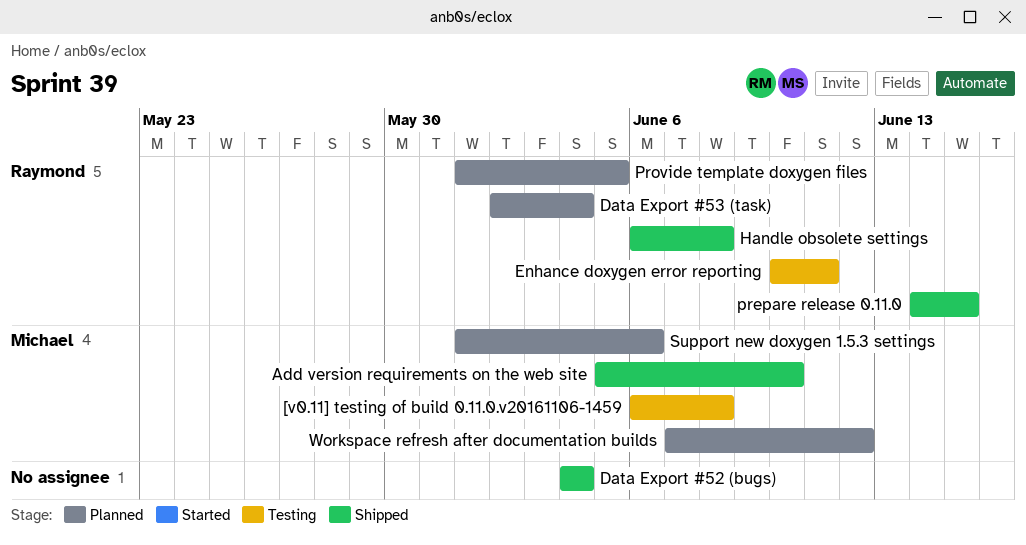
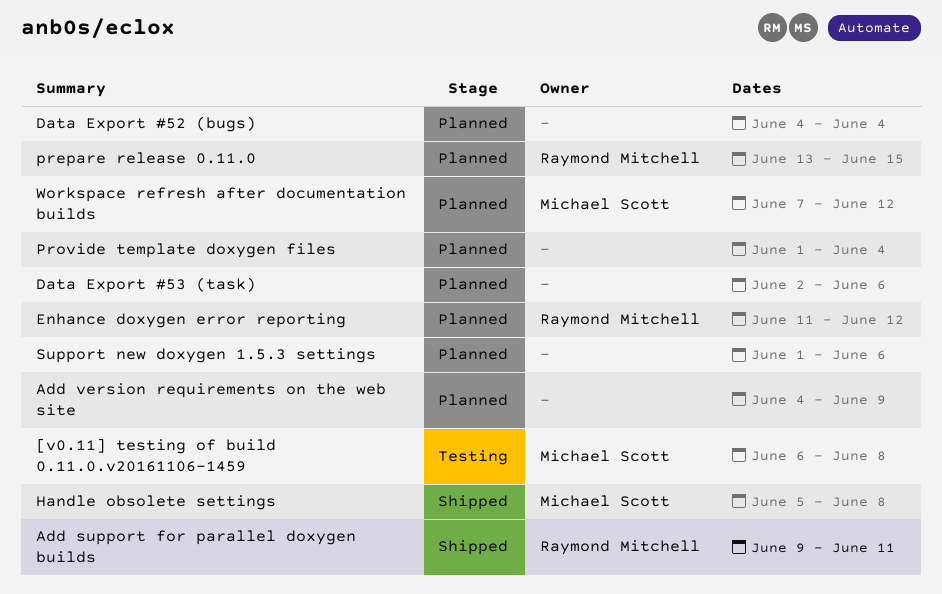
Add support for parallel doxygen builds: none -> present
Add version requirements on the web site, status: Shipped -> Planned
Add version requirements on the web site, owner: Michael Scott -> none
Add version requirements on the web site, start: Jun 5 -> Jun 4
Add version requirements on the web site, due: Jun 10 -> Jun 9
Data Export #52 (bugs), status: Shipped -> Planned
Data Export #53 (task), owner: Raymond Mitchell -> none
Data Export #53 (task), due: Jun 4 -> Jun 6
Enhance doxygen error reporting, status: Testing -> Planned
Enhance doxygen error reporting, start: Jun 10 -> Jun 11
Enhance doxygen error reporting, due: Jun 11 -> Jun 12
Handle obsolete settings, owner: Raymond Mitchell -> Michael Scott
Handle obsolete settings, start: Jun 6 -> Jun 5
prepare release 0.11.0, status: Shipped -> Planned
prepare release 0.11.0, start: Jun 14 -> Jun 13
Provide template doxygen files, owner: Raymond Mitchell -> none
Provide template doxygen files, due: Jun 5 -> Jun 4
Support new doxygen 1.5.3 settings, owner: Michael Scott -> none

